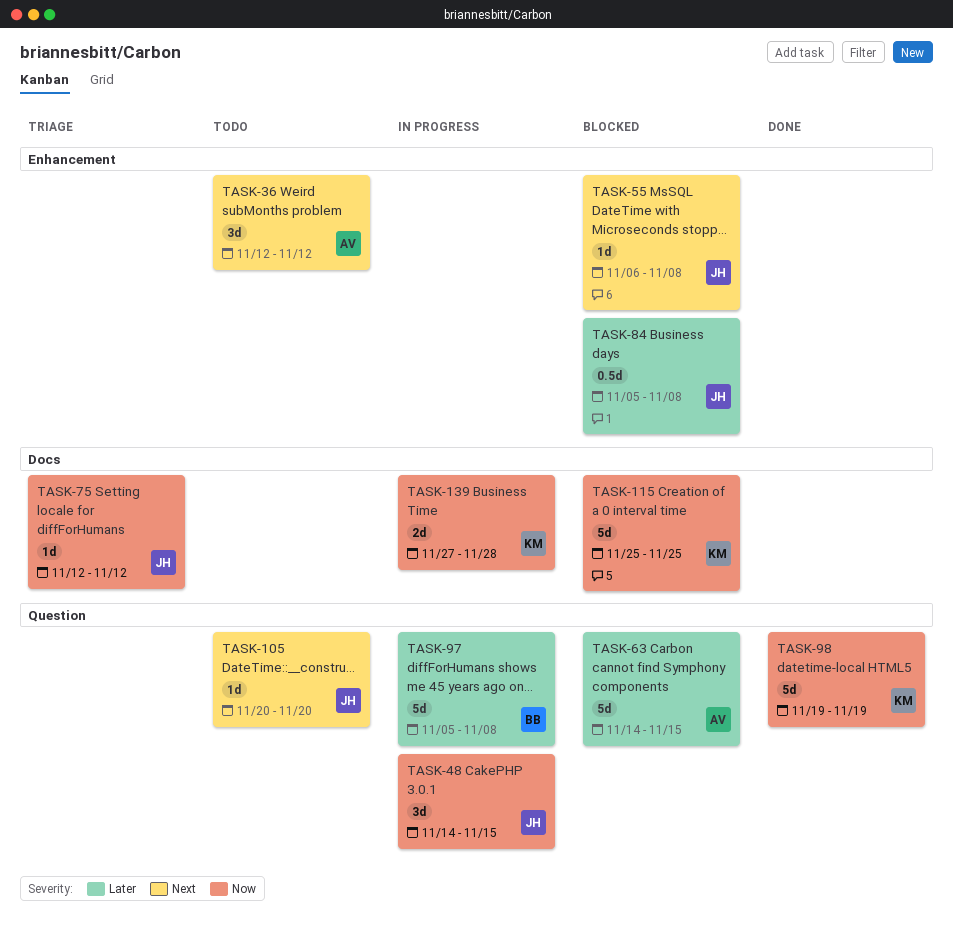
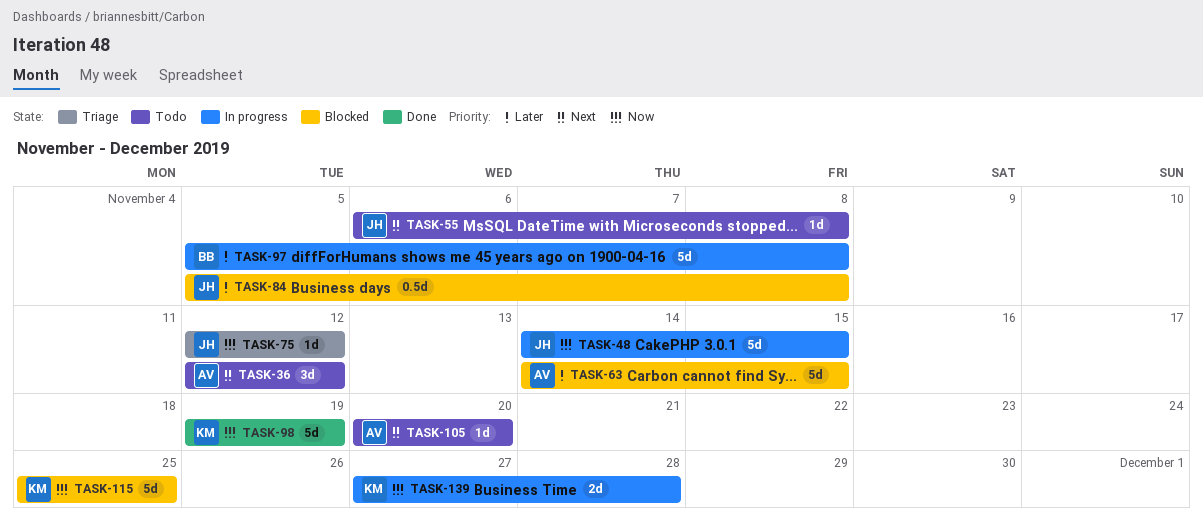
TASK-48, estimate: 3d -> 5d
TASK-55, status: Blocked -> Todo
TASK-105, owner: JH -> AV

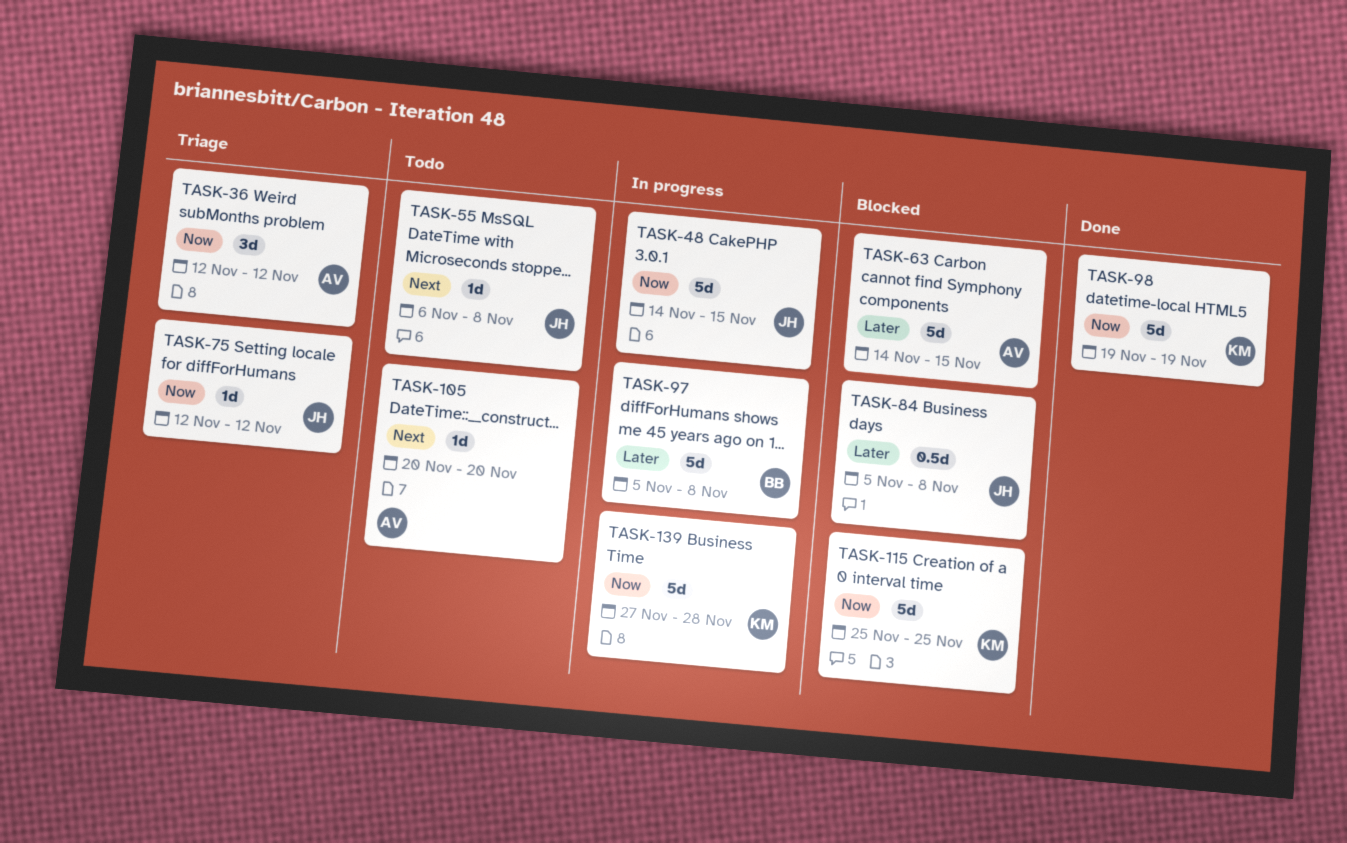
TASK-36, status: Todo -> Triage
TASK-36, priority: Next -> Now
TASK-139, estimate: 2d -> 5d

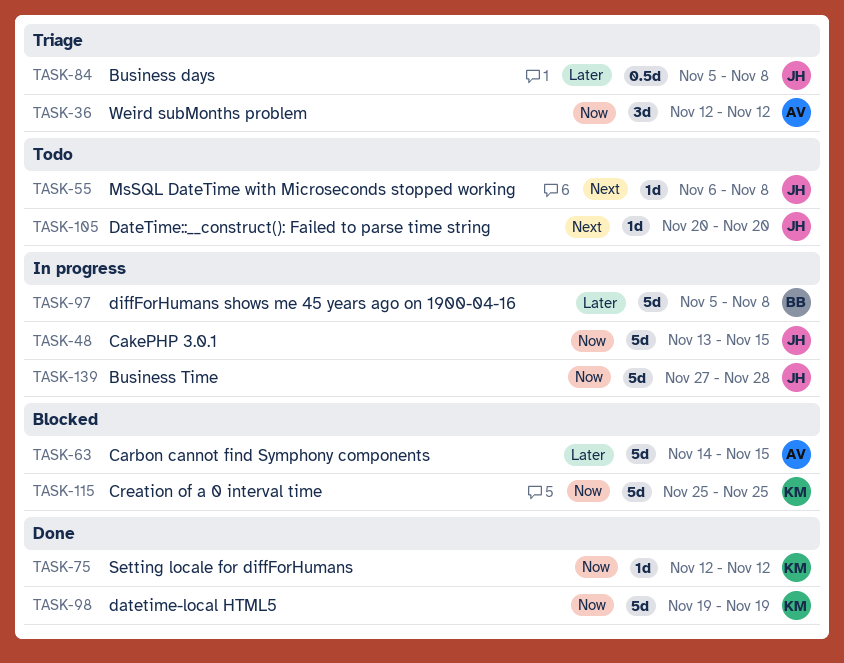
TASK-48, start: Nov 14 -> Nov 13
TASK-75, status: Triage -> Done
TASK-75, owner: JH -> KM
TASK-84, status: Blocked -> Triage
TASK-105, owner: AV -> JH
TASK-139, owner: KM -> JH

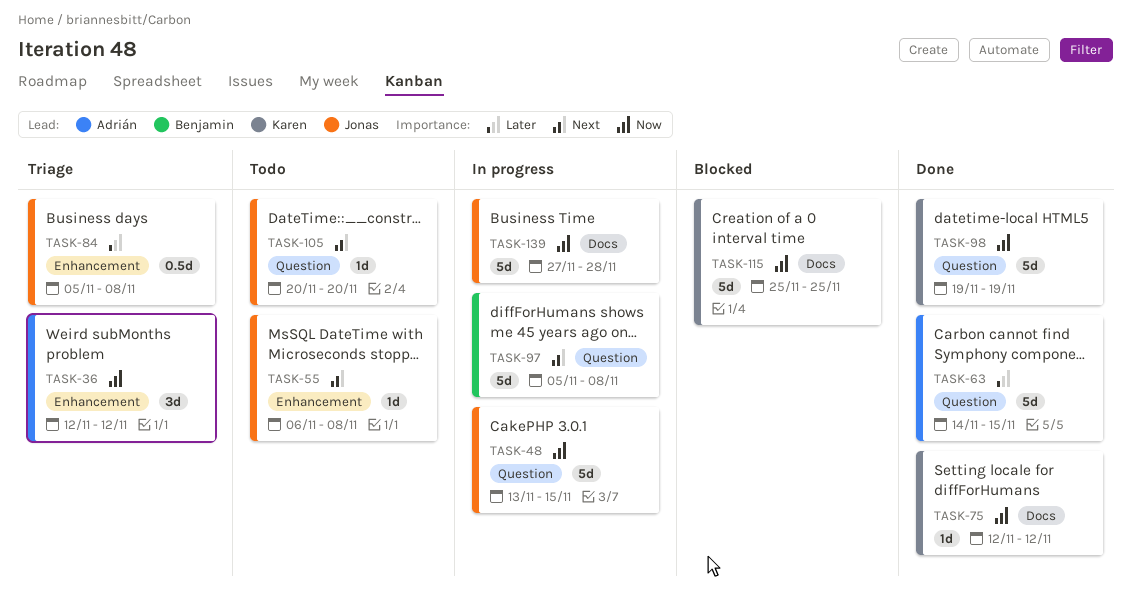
TASK-63, status: Blocked -> Done
TASK-97, priority: Later -> Next

